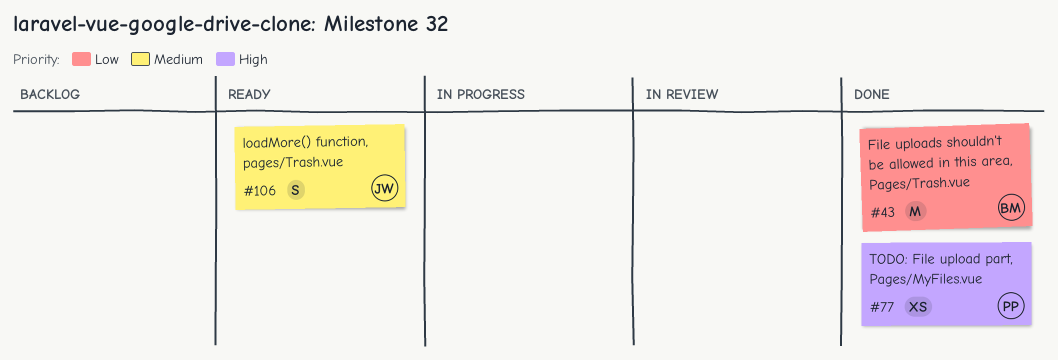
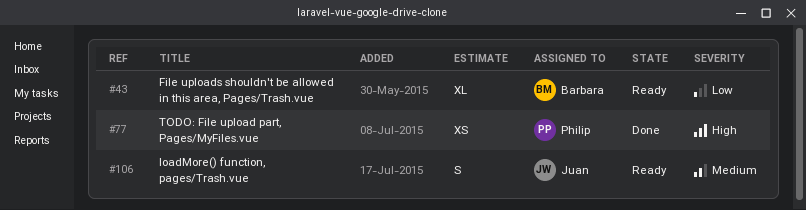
#43, status: Done -> Ready
#43, estimate: M -> XL

